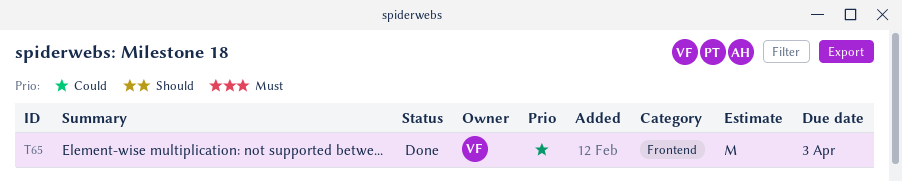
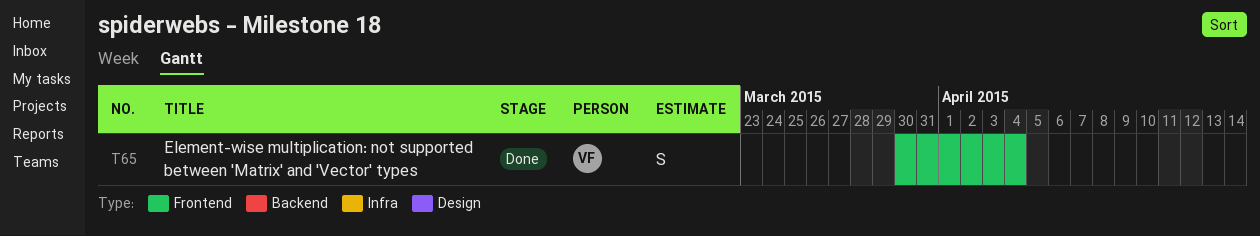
T65, estimate: M -> S
T65, due: Apr 3 -> Apr 4

